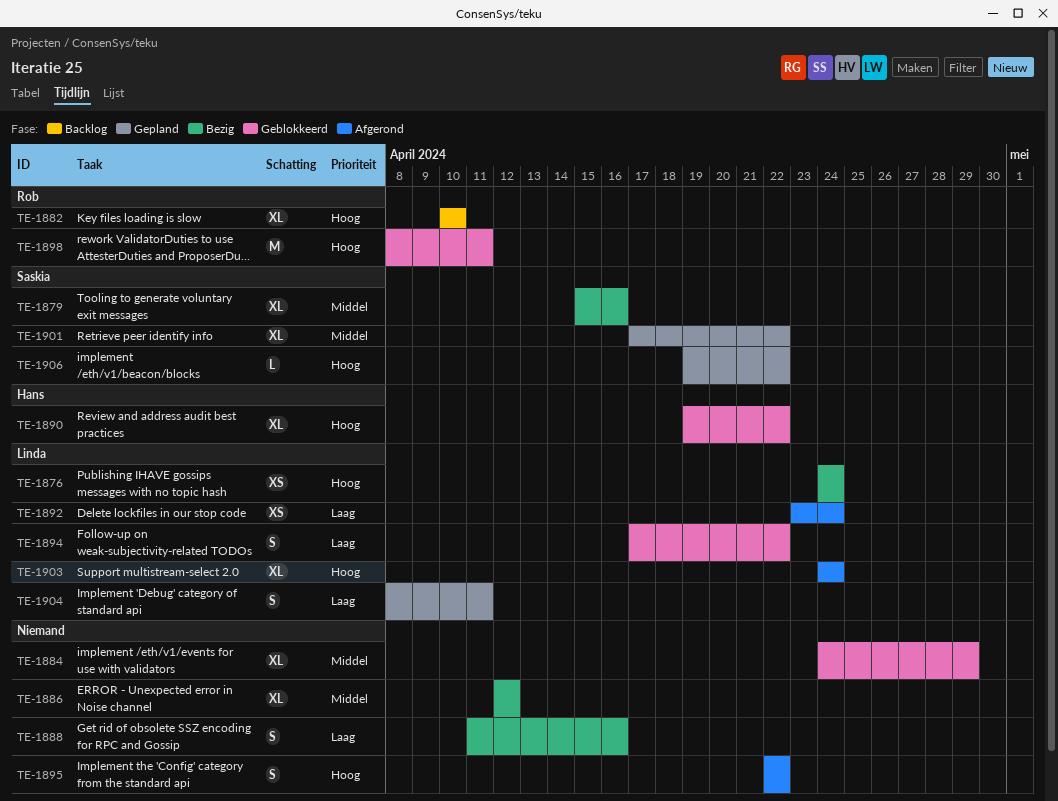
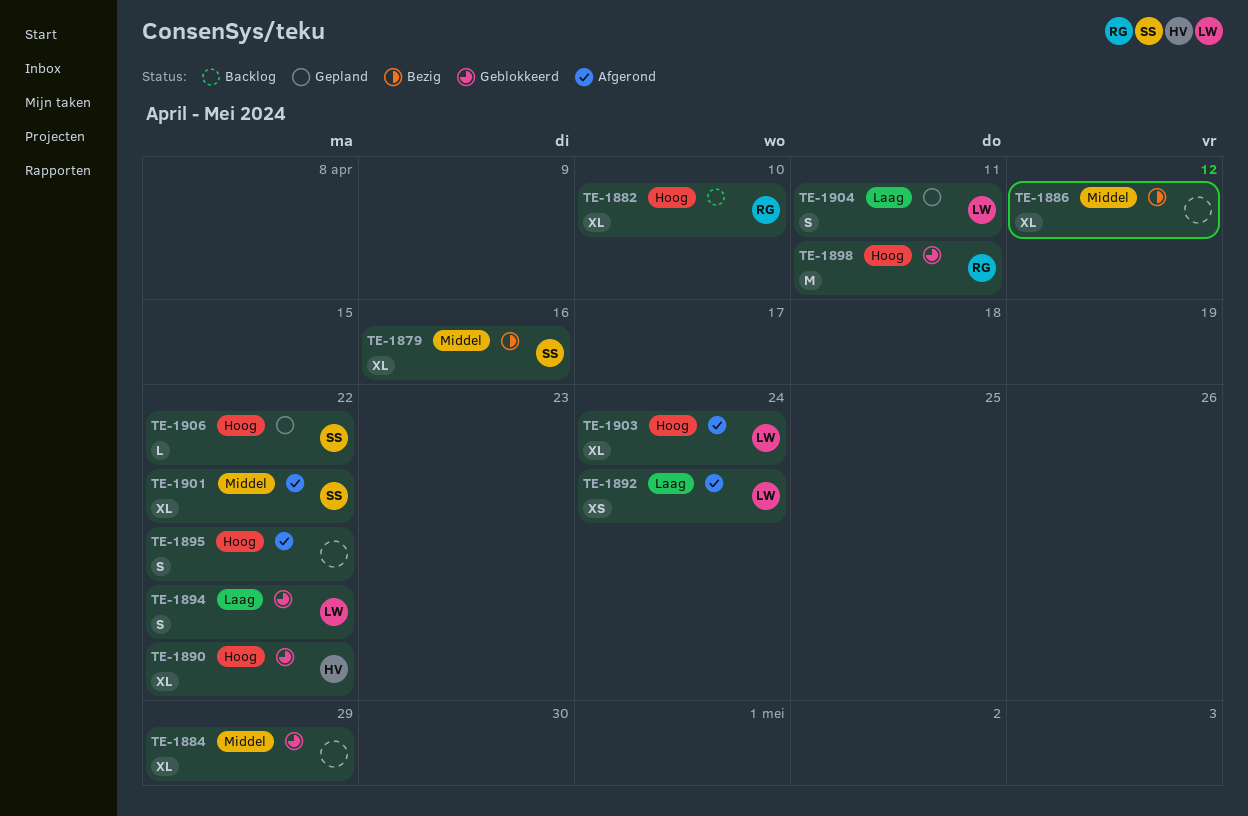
TE-1876: present -> none
TE-1888: present -> none
TE-1901, status: Gepland -> Afgerond

